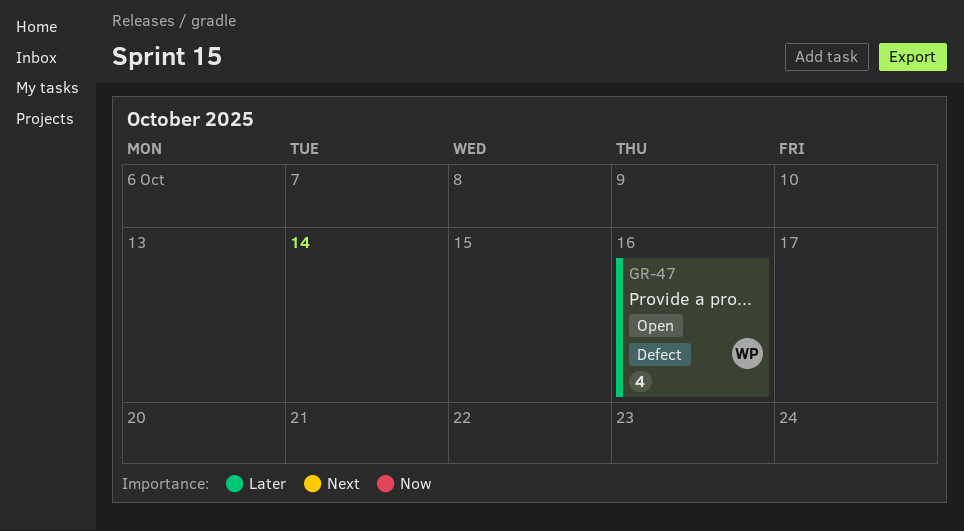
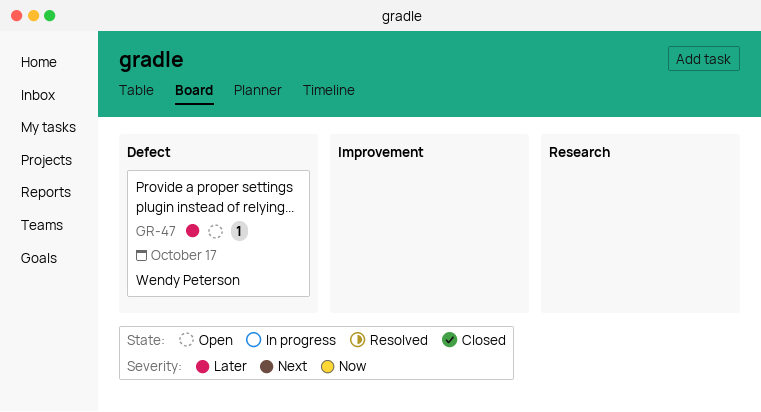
GR-47, estimate: 4 -> 1
GR-47, due: Oct 16 -> Oct 17

